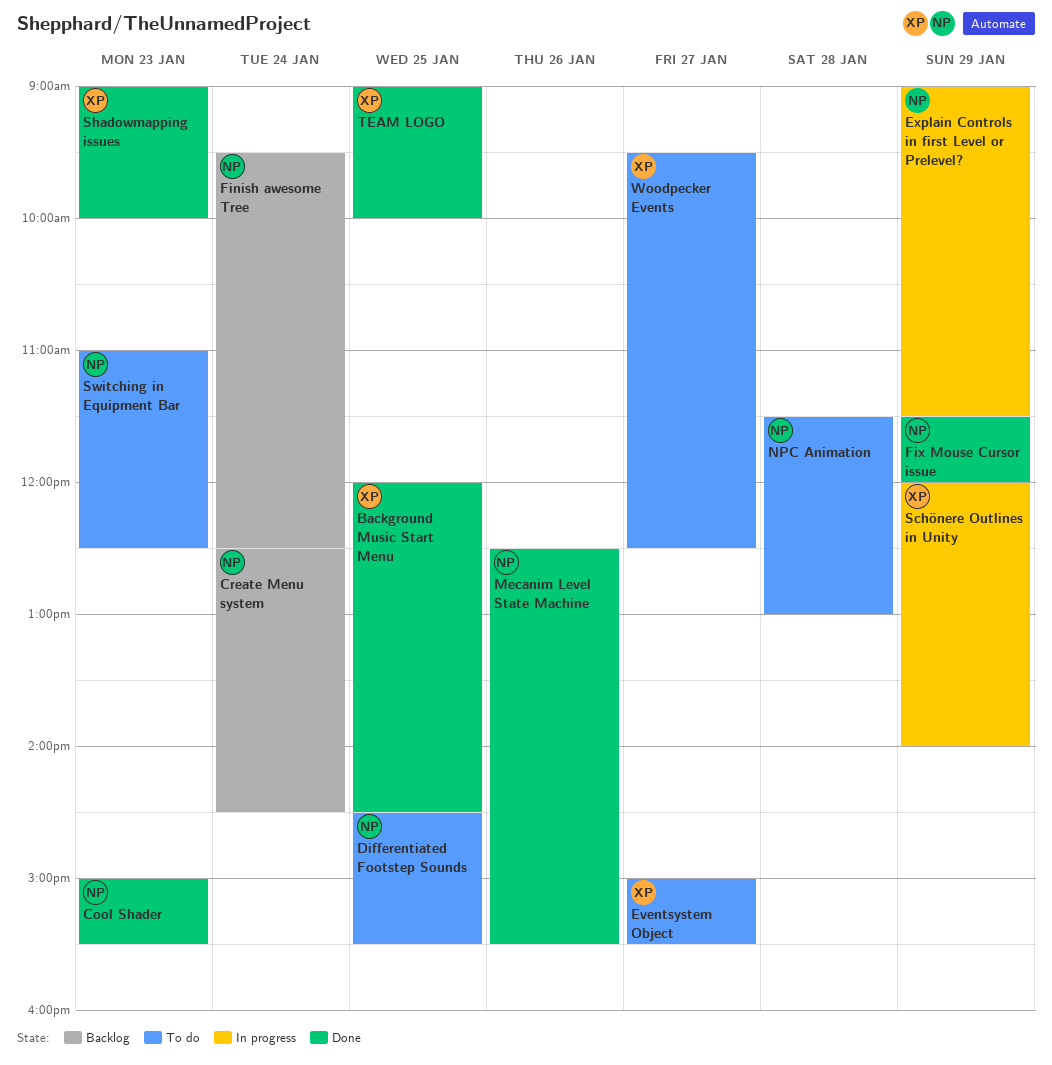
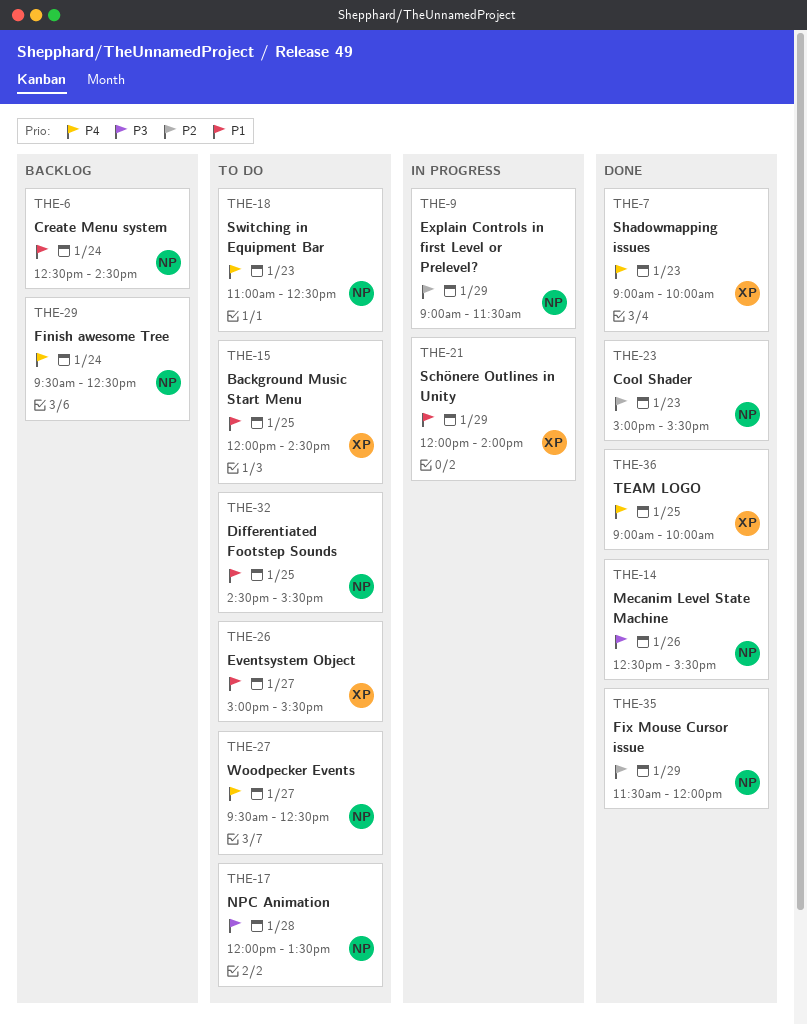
Background Music Start Menu, status: Done -> To do
NPC Animation, begins: 11:30 -> 12:00
NPC Animation, ends: 13:00 -> 13:30
Woodpecker Events, owner: XP -> NP

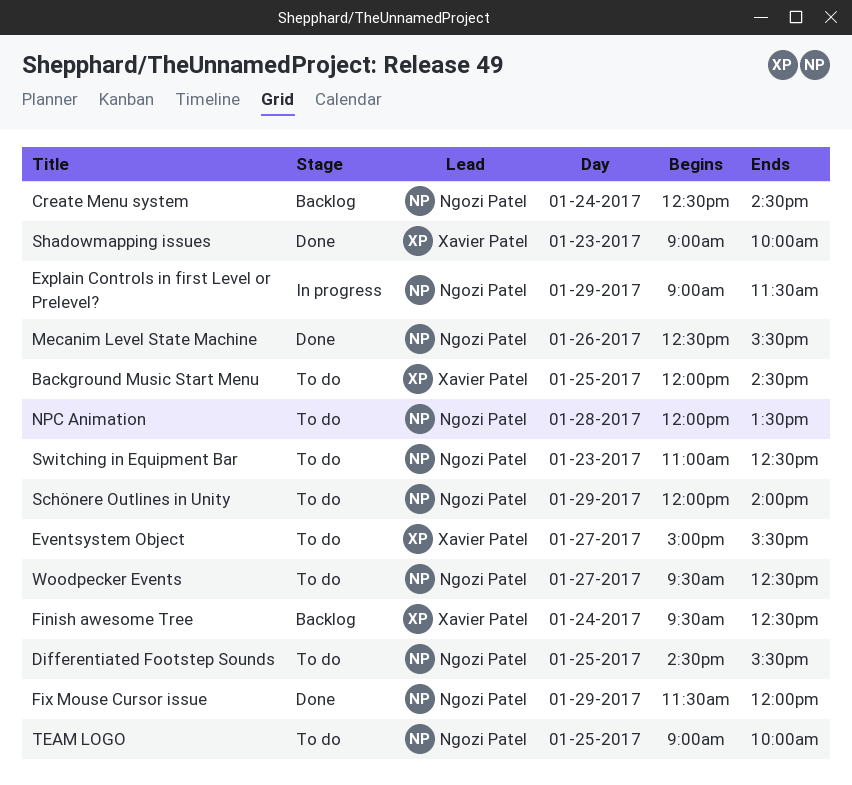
Cool Shader: present -> none
Finish awesome Tree, owner: Ngozi Patel -> Xavier Patel
Schönere Outlines in Unity, status: In progress -> To do
Schönere Outlines in Unity, owner: Xavier Patel -> Ngozi Patel
TEAM LOGO, status: Done -> To do
TEAM LOGO, owner: Xavier Patel -> Ngozi Patel

